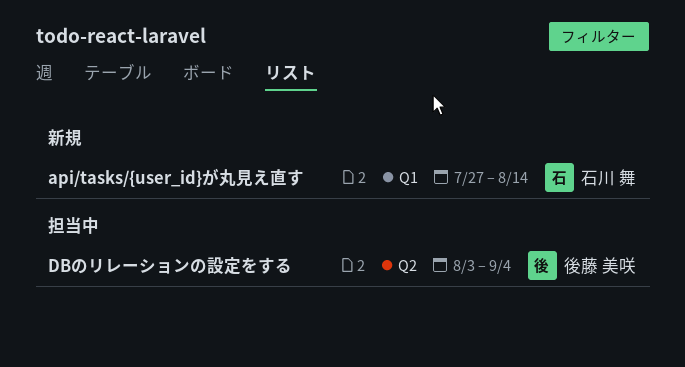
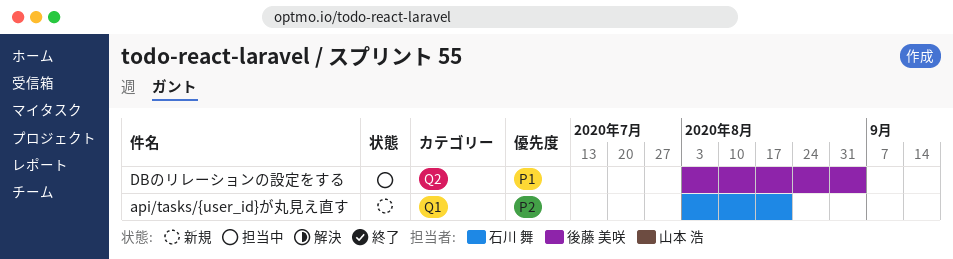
api/tasks/{user_id}が丸見え直す, start: Jul 27 -> Aug 3
api/tasks/{user_id}が丸見え直す, due: Aug 14 -> Aug 21

